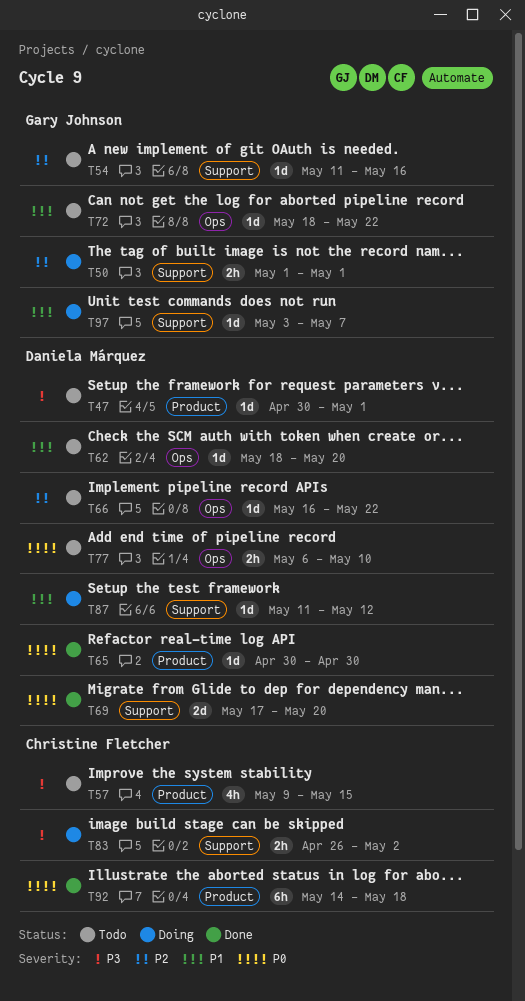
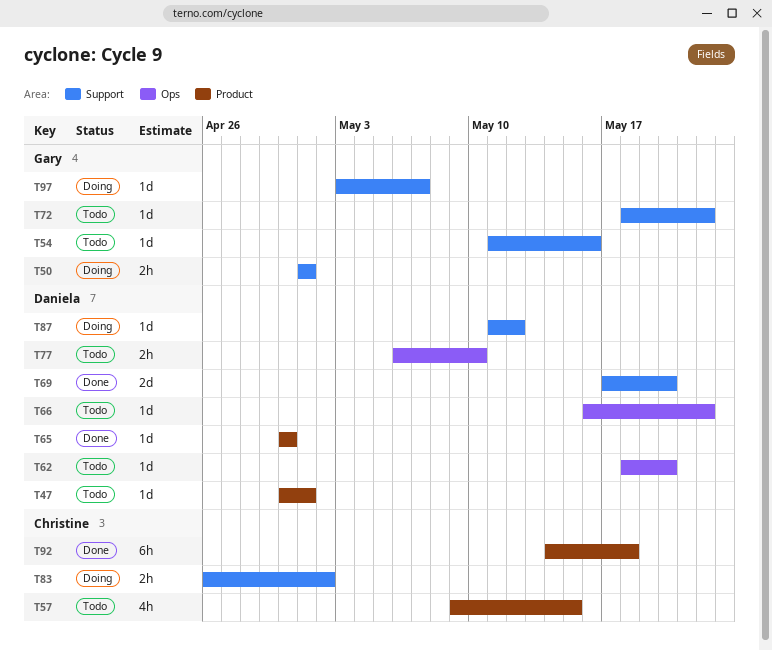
T72, label: Ops -> Support

